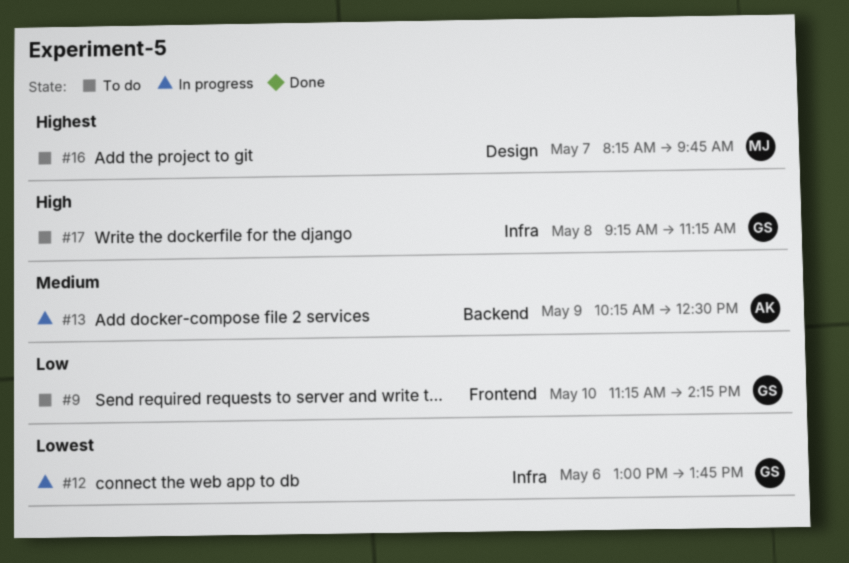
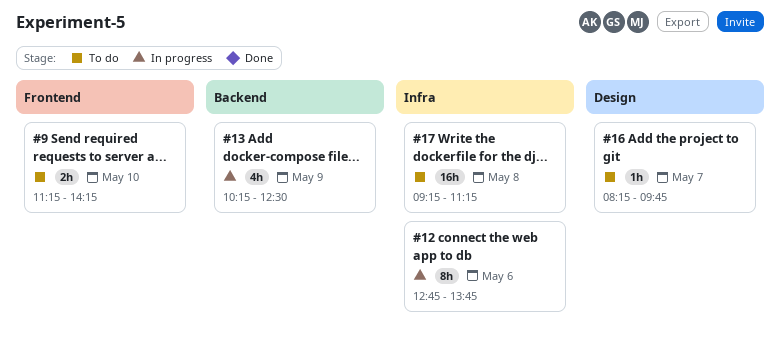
#12, begins: 13:00 -> 12:45

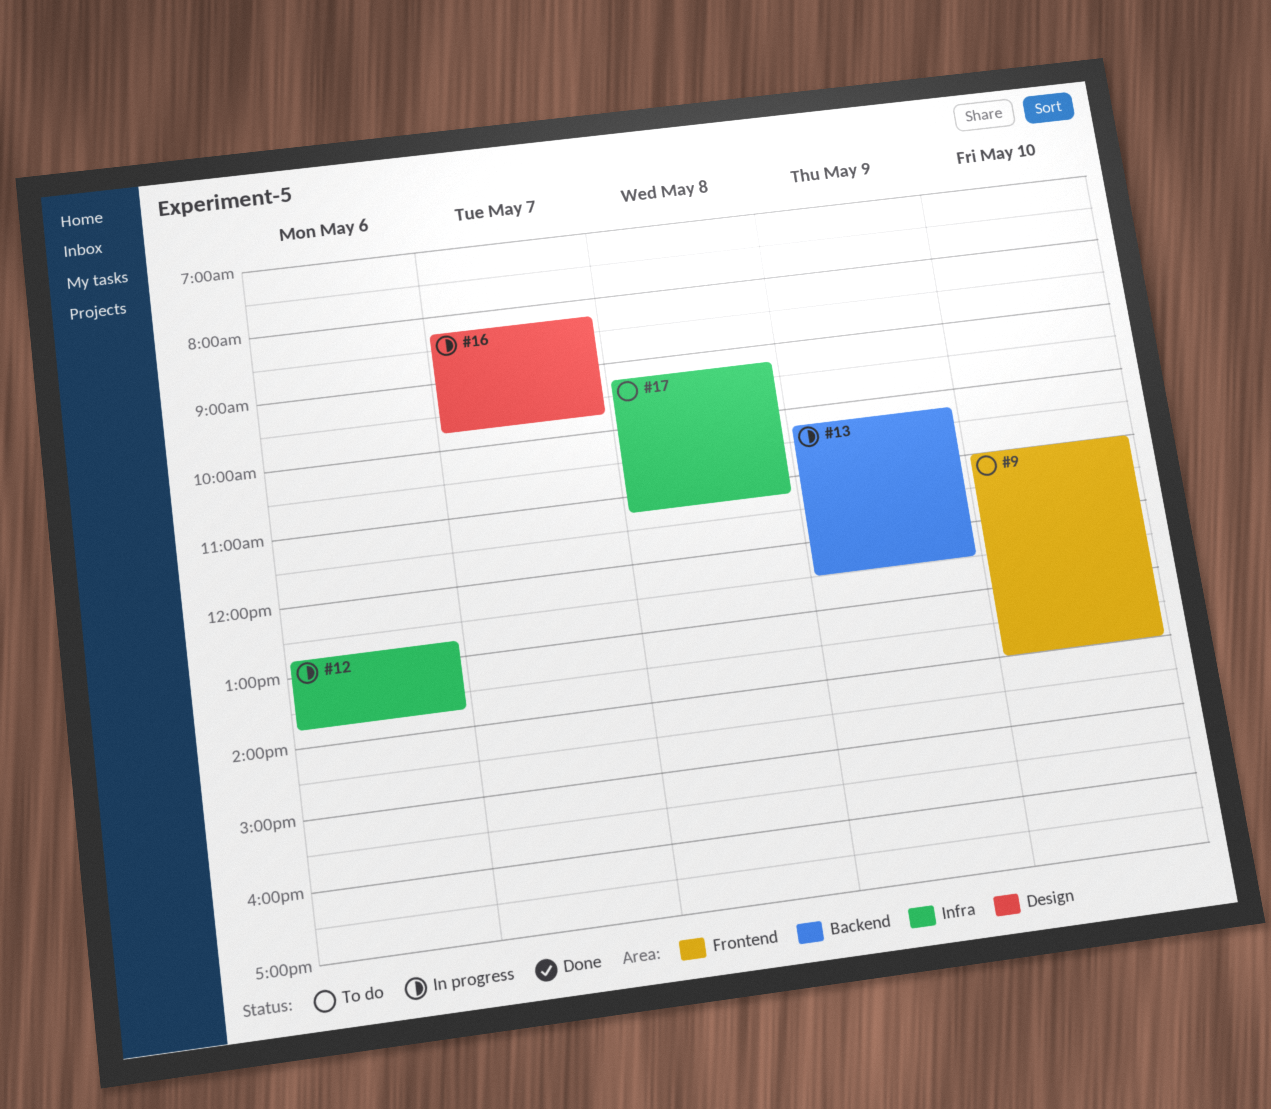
#9, begins: 11:15 -> 11:00
#9, ends: 14:15 -> 14:00
#16, status: To do -> In progress

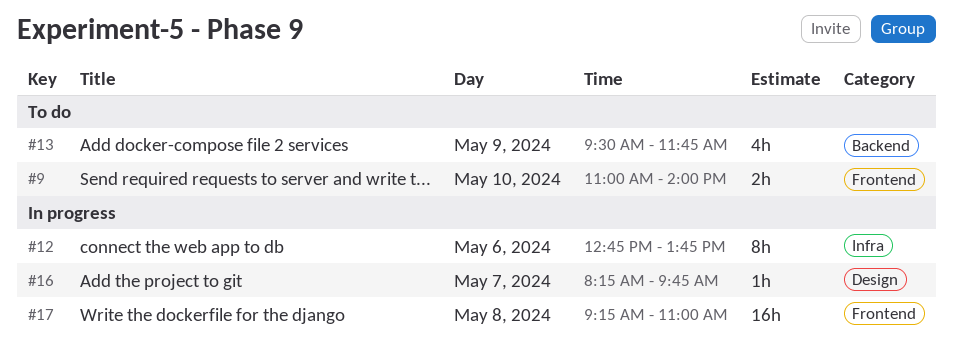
#13, status: In progress -> To do
#13, begins: 10:15 -> 09:30
#13, ends: 12:30 -> 11:45
#17, status: To do -> In progress
#17, label: Infra -> Frontend
#17, ends: 11:15 -> 11:00

